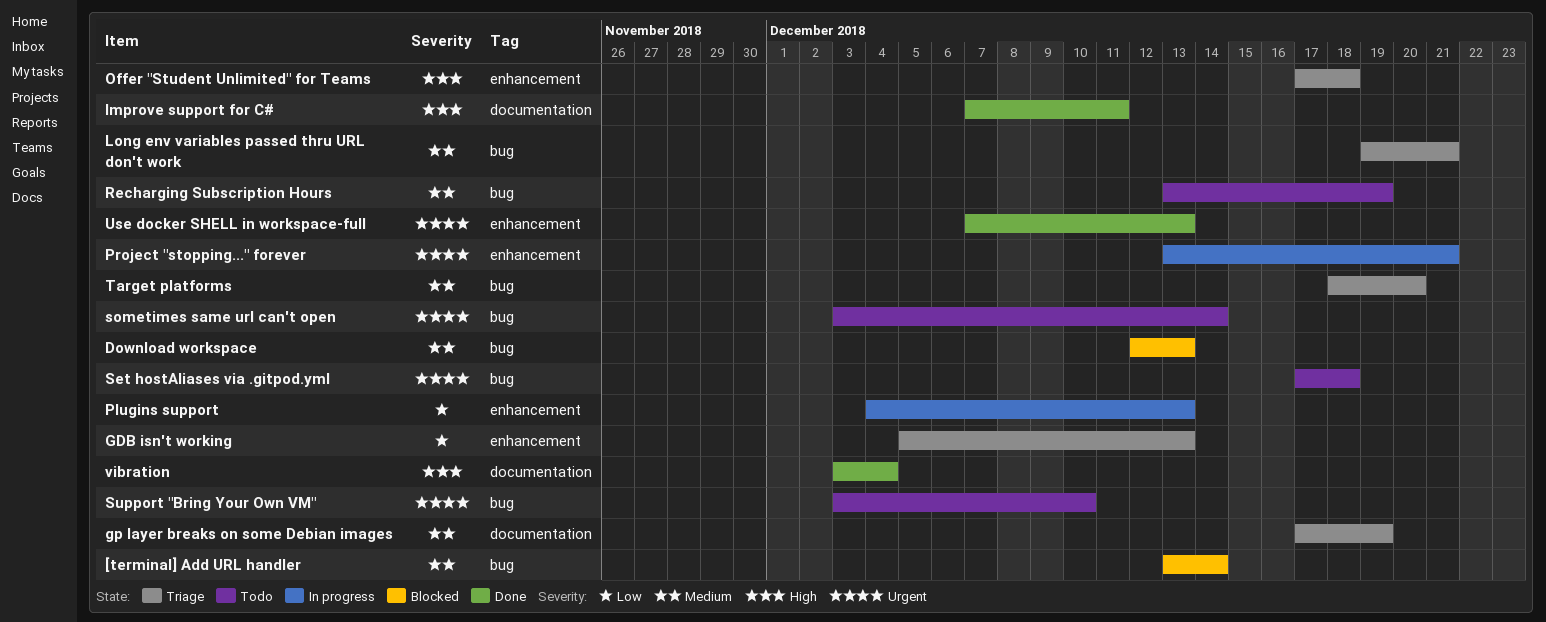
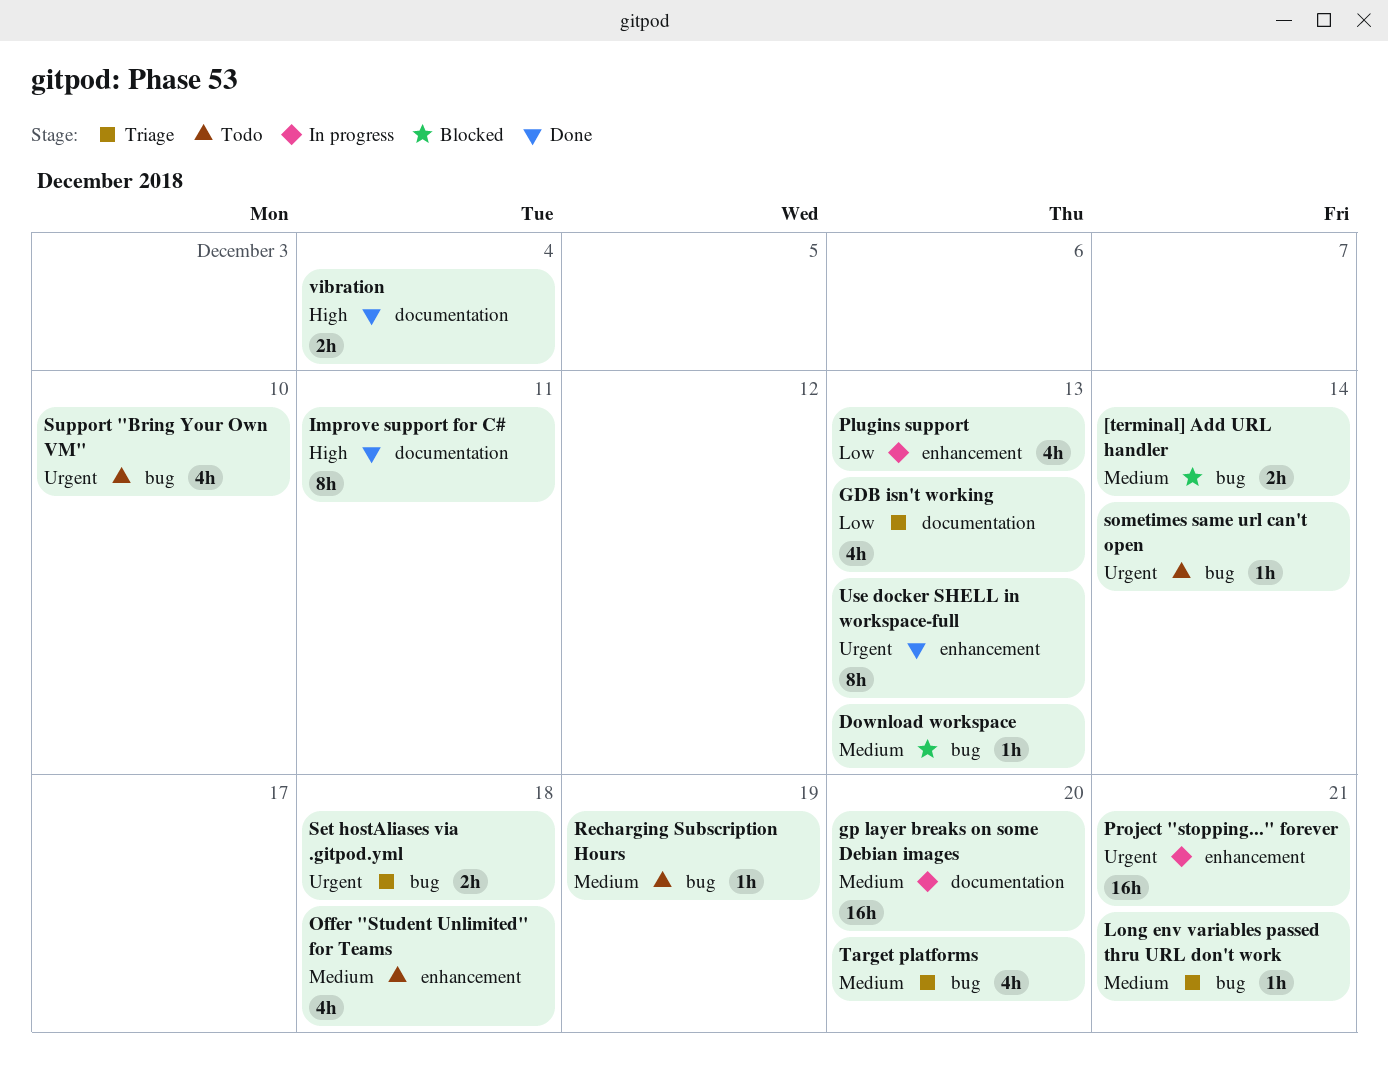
GDB isn't working, label: enhancement -> documentation
gp layer breaks on some Debian images, status: Triage -> In progress
gp layer breaks on some Debian images, due: Dec 19 -> Dec 20
Offer "Student Unlimited" for Teams, status: Triage -> Todo
Offer "Student Unlimited" for Teams, priority: High -> Medium
Set hostAliases via .gitpod.yml, status: Todo -> Triage

